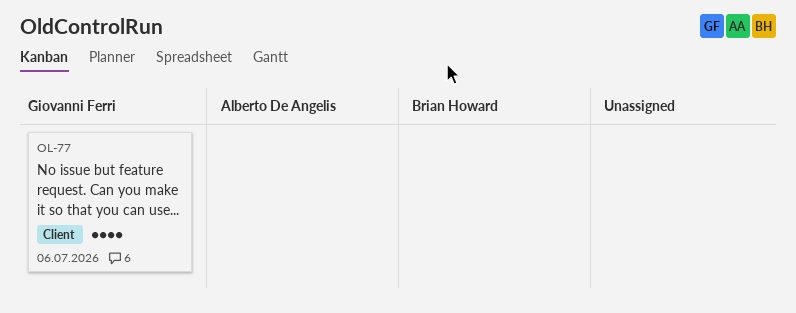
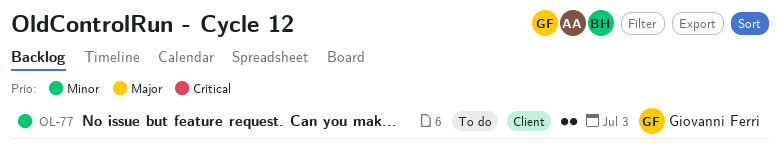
OL-77, estimate: 4 -> 2
OL-77, due: Jul 6 -> Jul 3

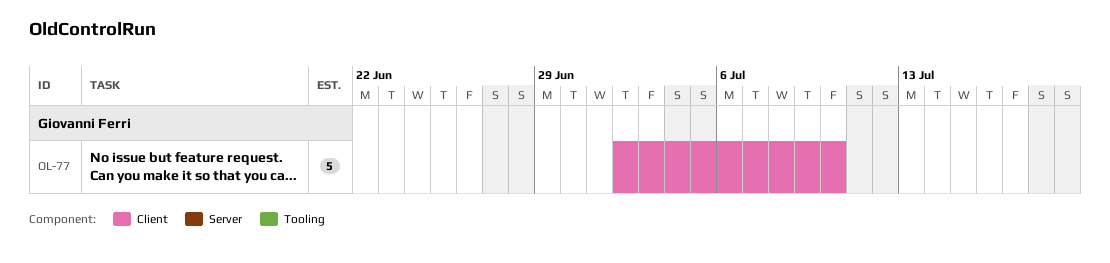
OL-77, estimate: 2 -> 5
OL-77, due: Jul 3 -> Jul 10

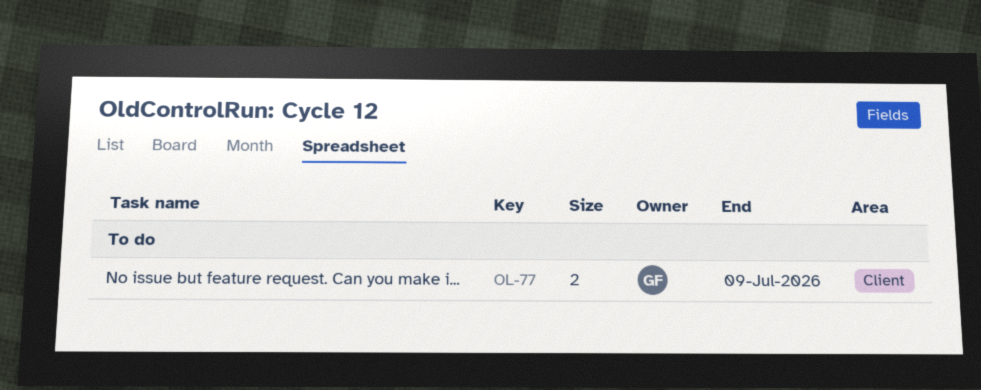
OL-77, estimate: 5 -> 2
OL-77, due: Jul 10 -> Jul 9

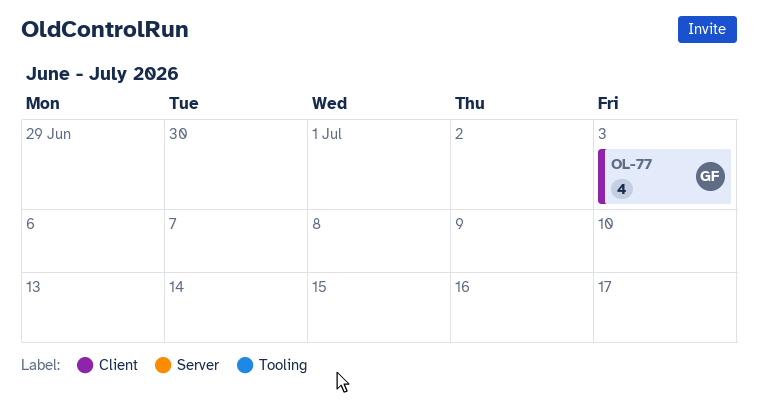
OL-77, estimate: 2 -> 4
OL-77, due: Jul 9 -> Jul 3

